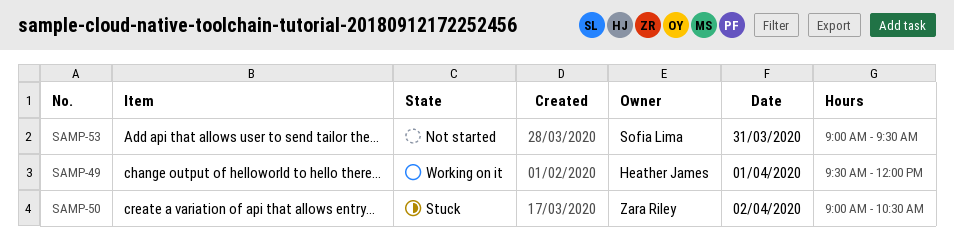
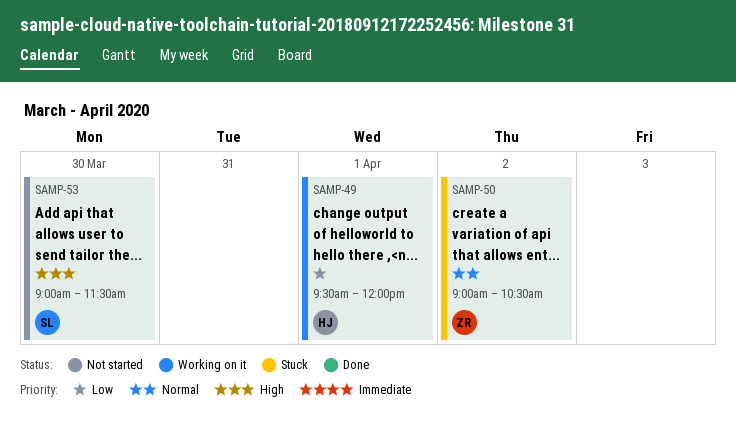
SAMP-53, day: Mar 31 -> Mar 30
SAMP-53, ends: 09:30 -> 11:30

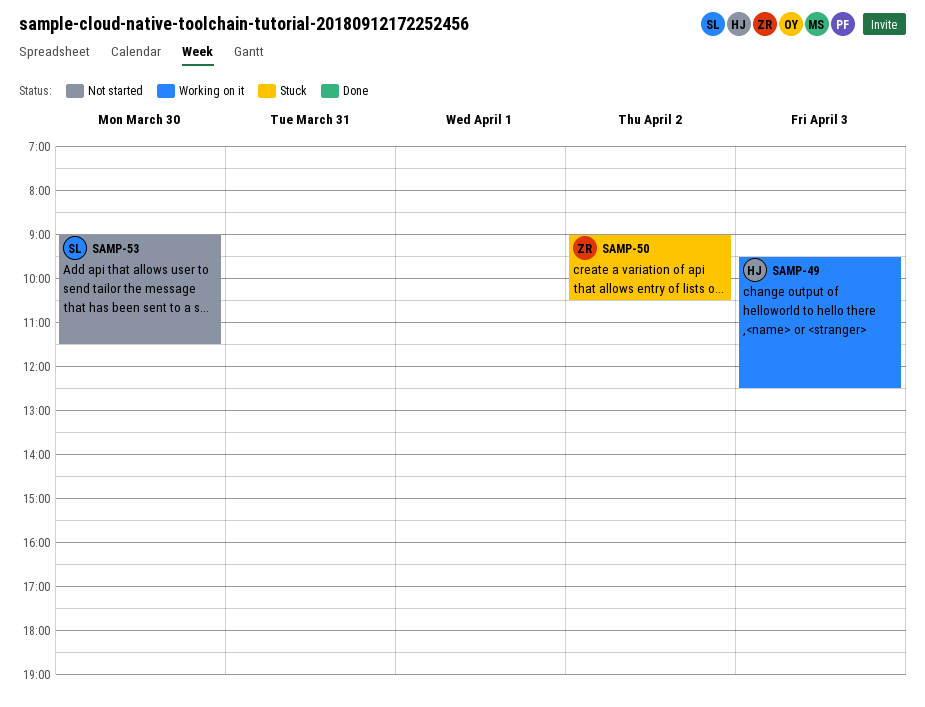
SAMP-49, day: Apr 1 -> Apr 3
SAMP-49, ends: 12:00 -> 12:30

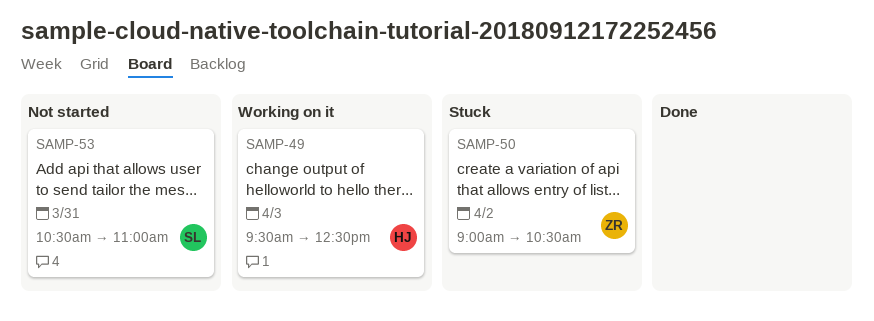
SAMP-53, day: Mar 30 -> Mar 31
SAMP-53, begins: 09:00 -> 10:30
SAMP-53, ends: 11:30 -> 11:00

